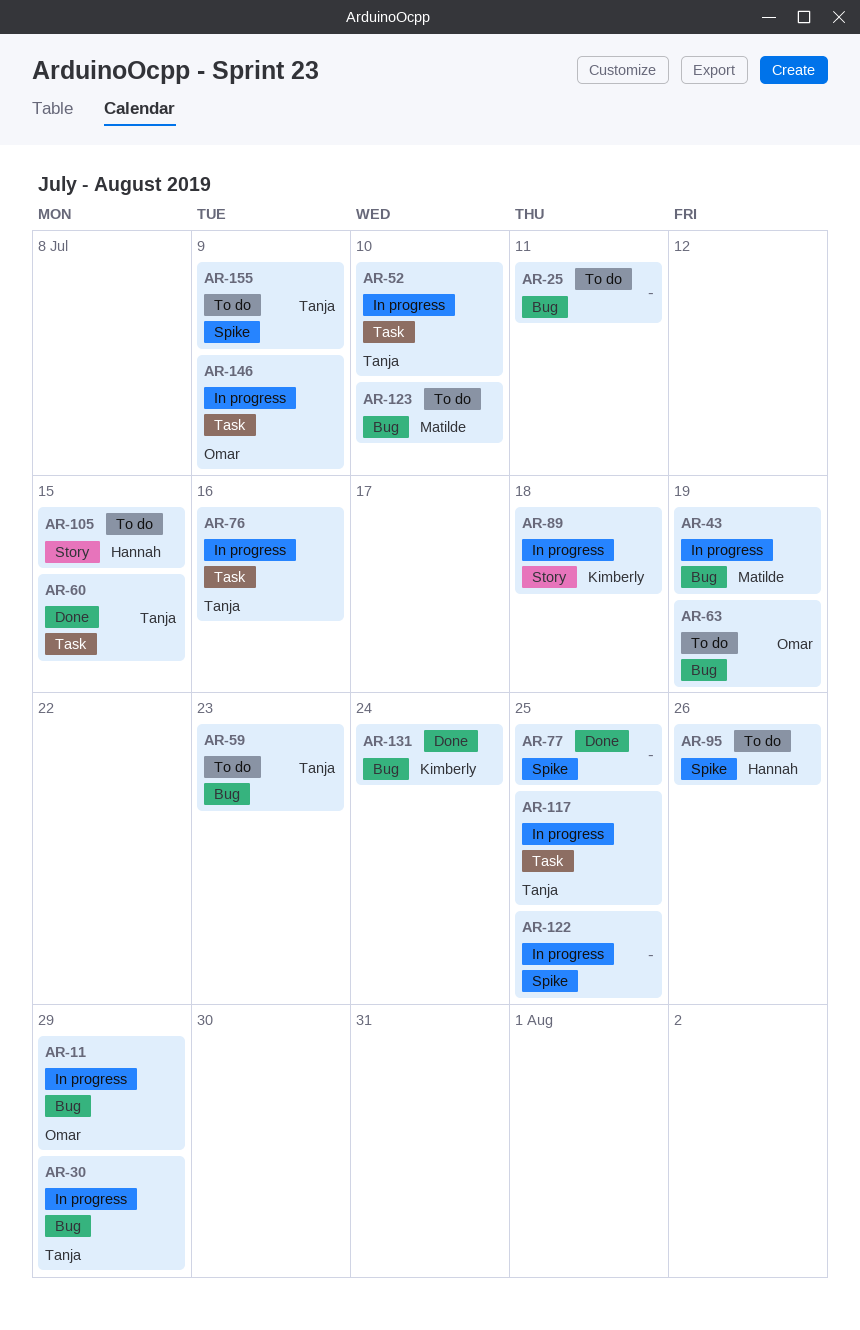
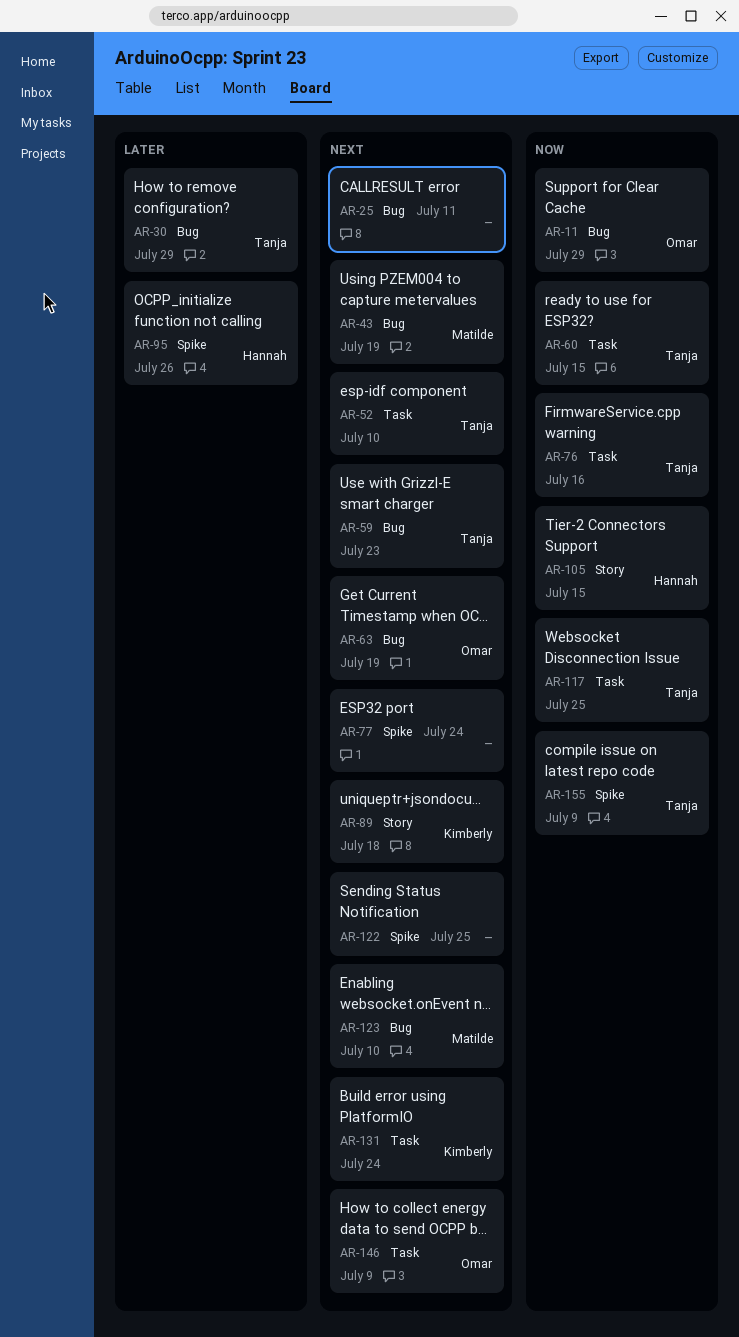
AR-77, due: Jul 25 -> Jul 24
AR-131, label: Bug -> Task

